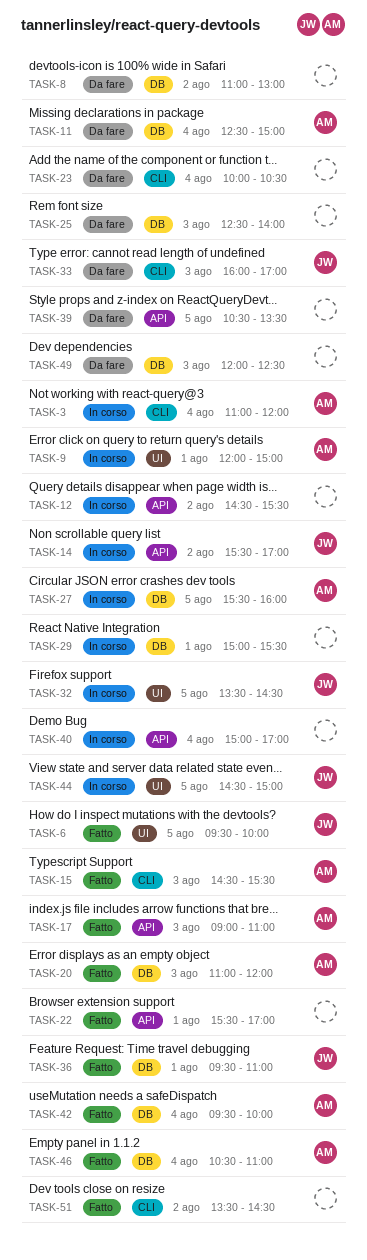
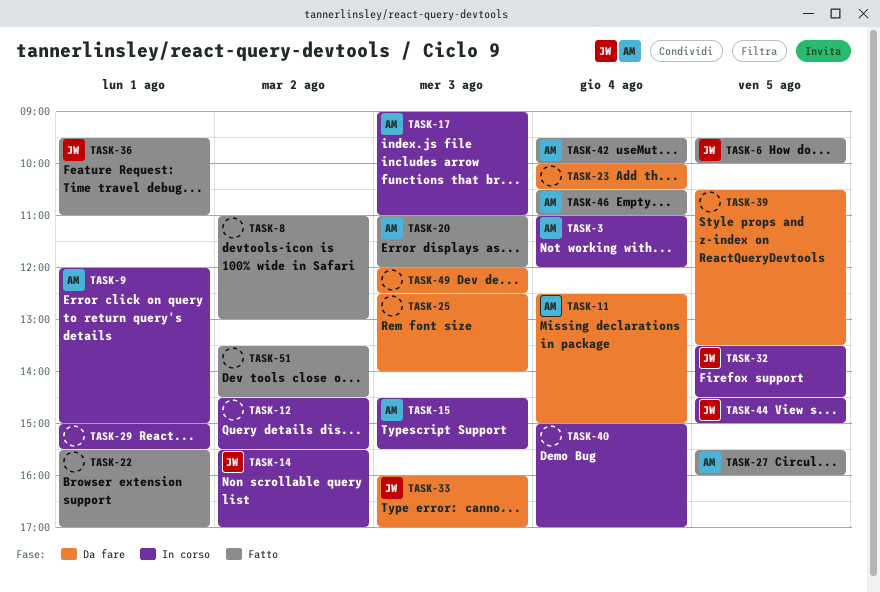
TASK-8, status: Da fare -> Fatto
TASK-15, status: Fatto -> In corso
TASK-17, status: Fatto -> In corso
TASK-27, status: In corso -> Fatto

